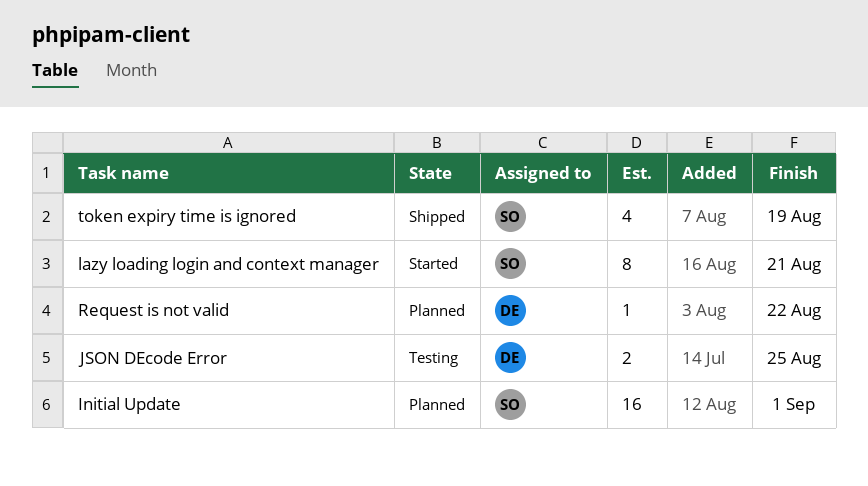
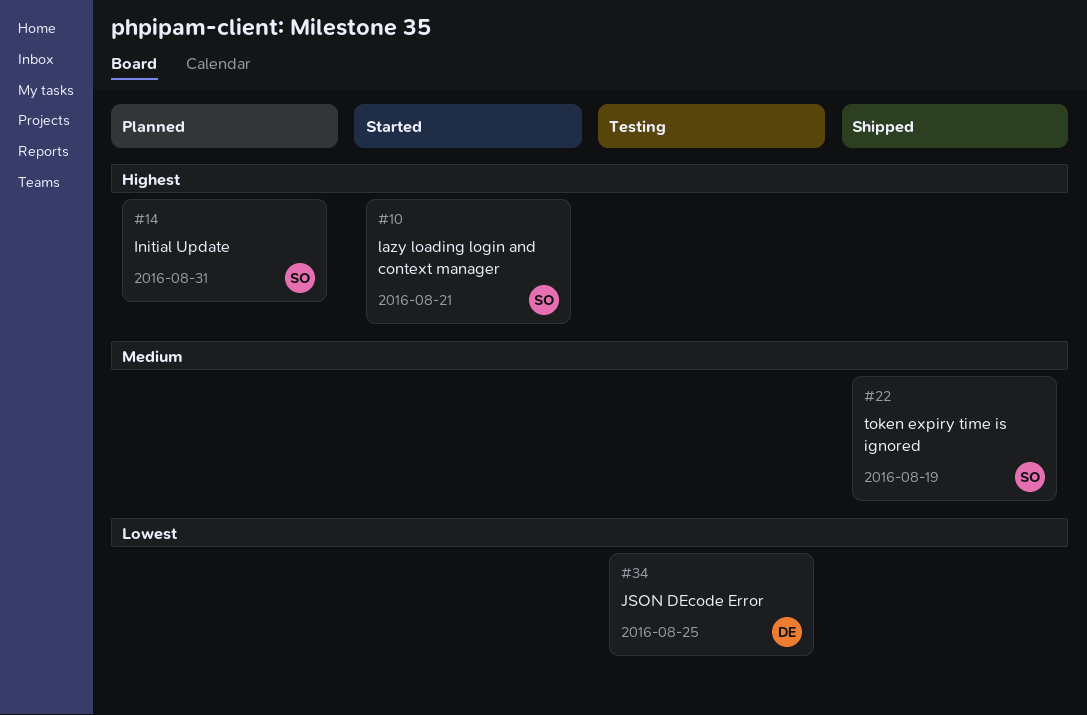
Initial Update, due: Sep 1 -> Aug 31
Request is not valid: present -> none

